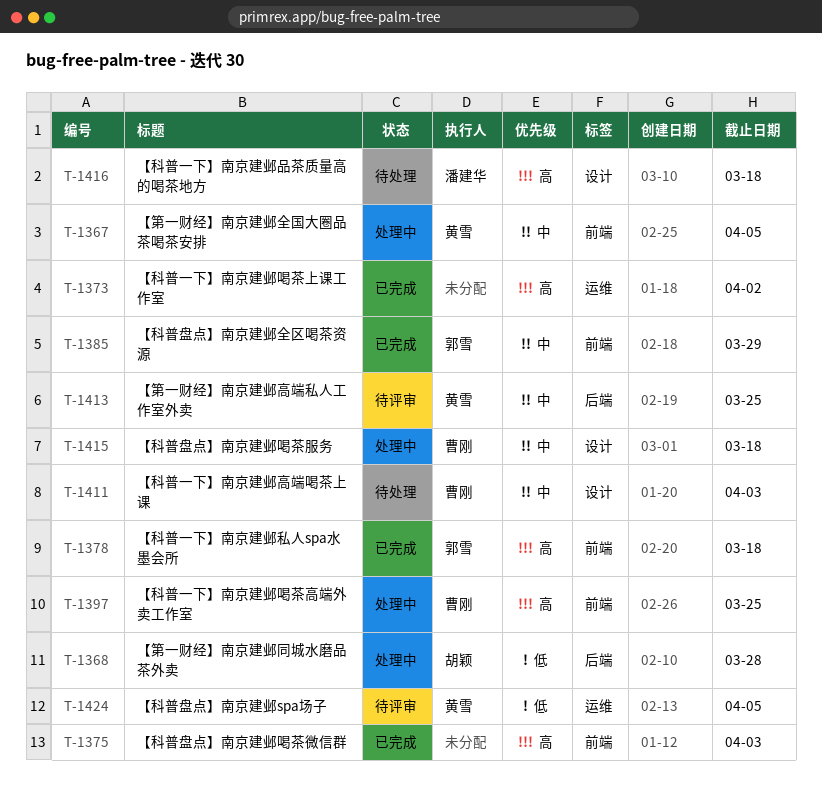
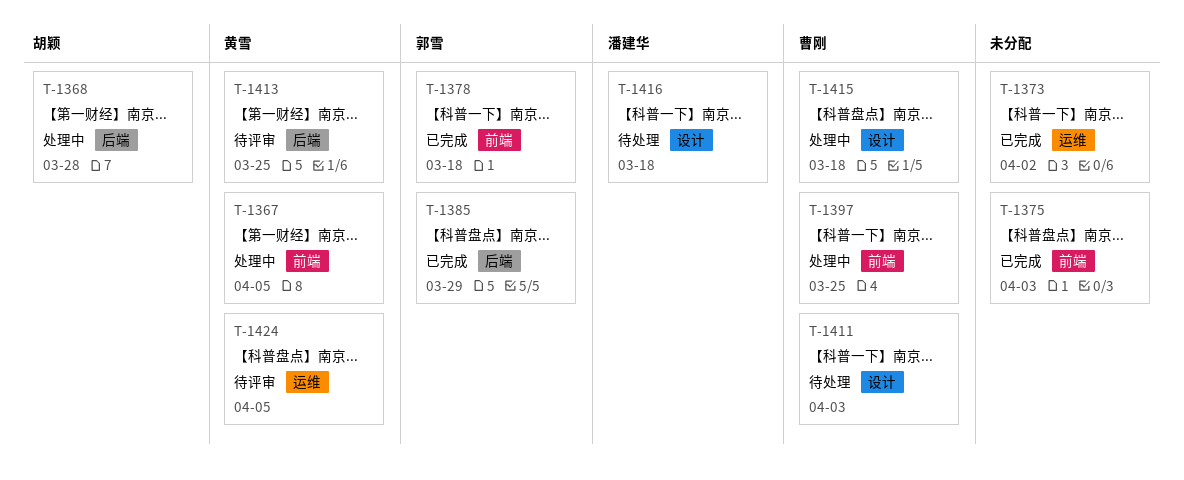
T-1385, label: 前端 -> 后端

